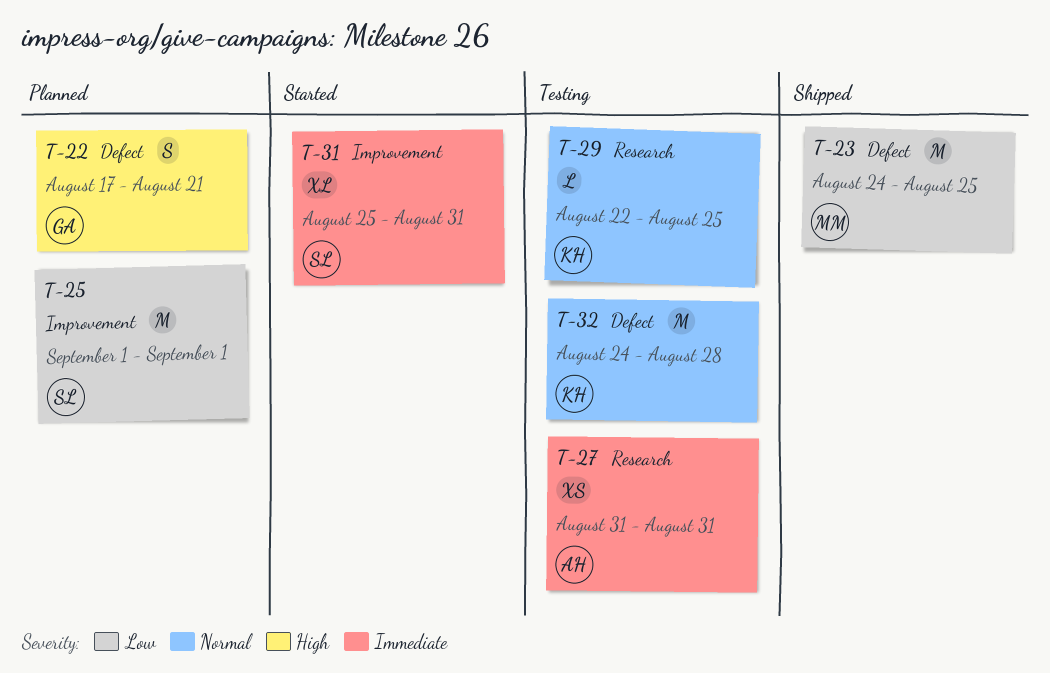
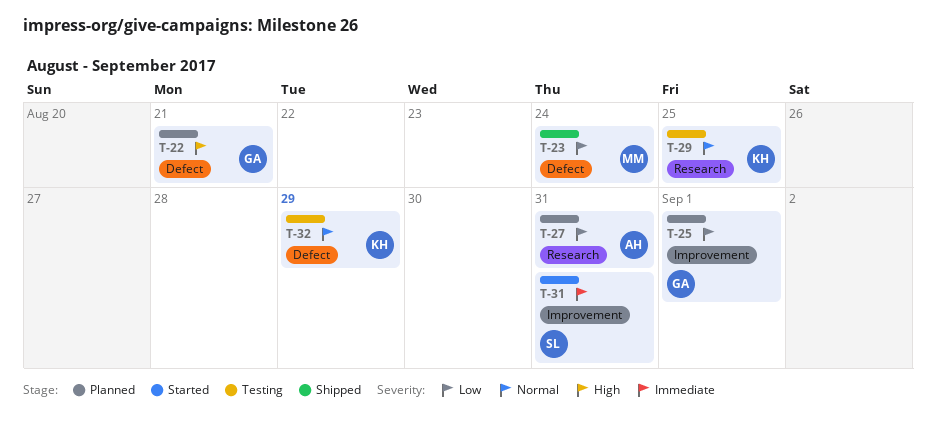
T-23, due: Aug 25 -> Aug 24
T-25, owner: SL -> GA
T-27, status: Testing -> Planned
T-27, priority: Immediate -> Low
T-32, due: Aug 28 -> Aug 29

